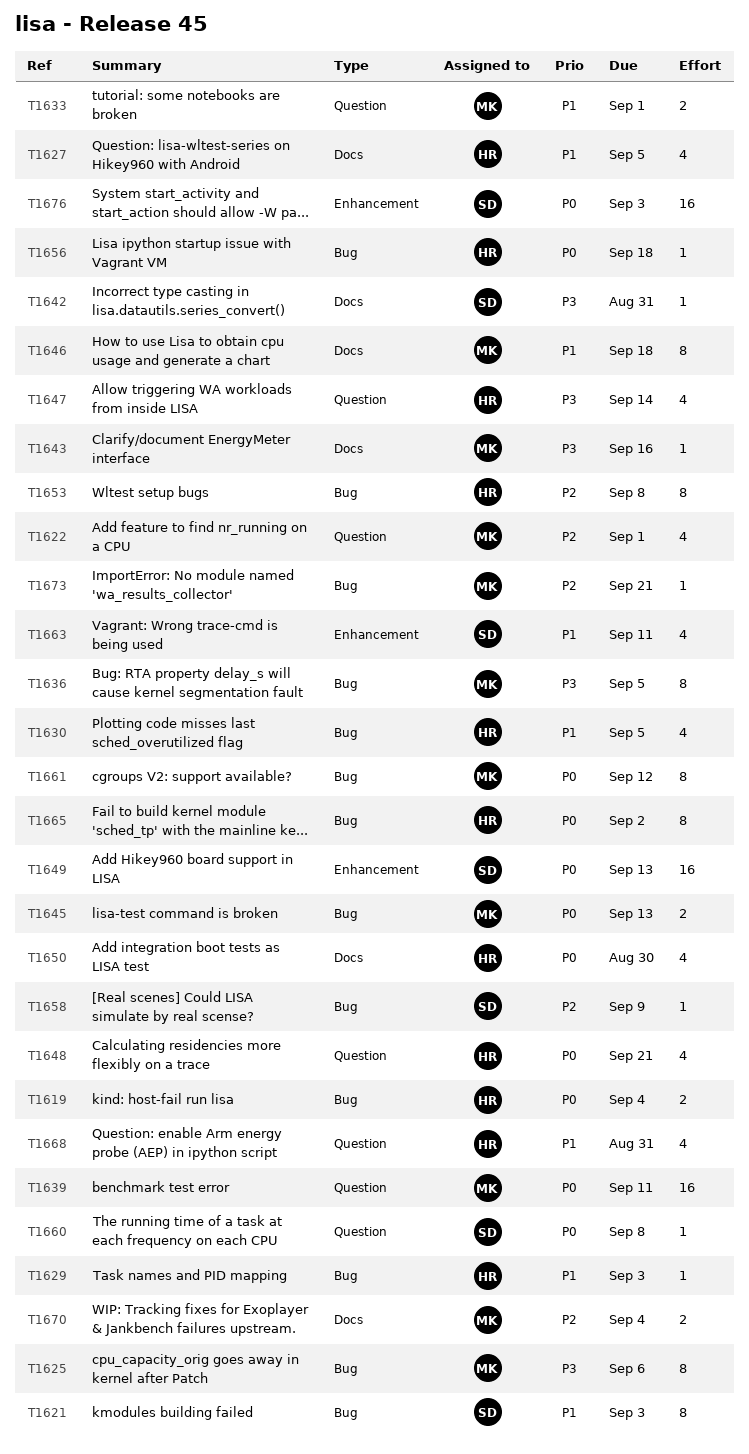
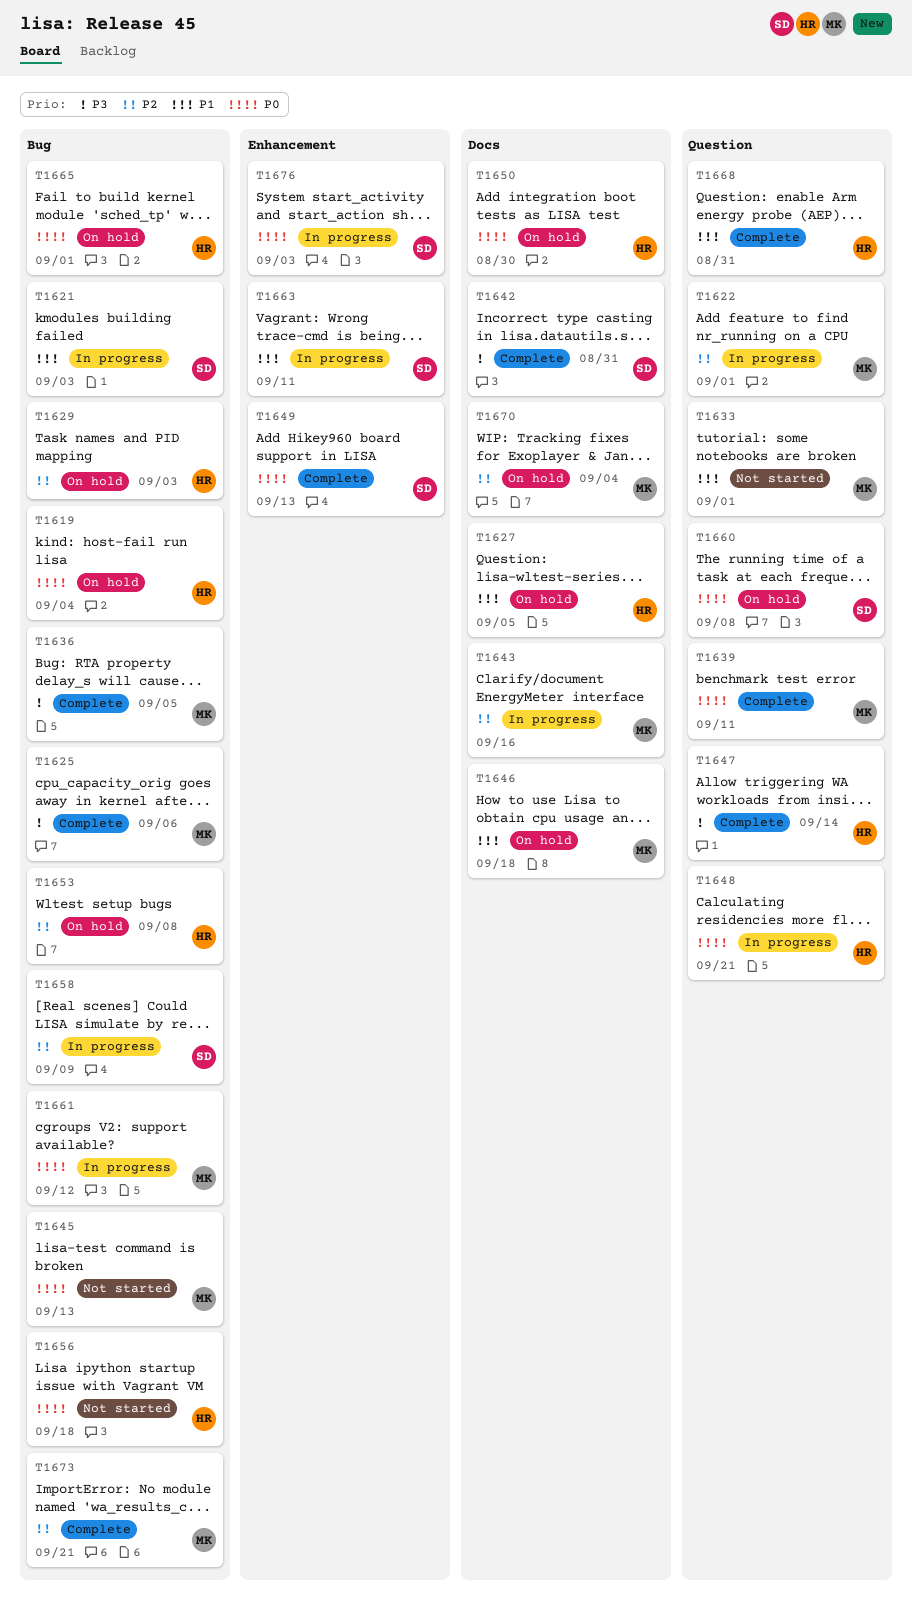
T1629, priority: P1 -> P2
T1630: present -> none
T1643, priority: P3 -> P2
T1665, due: Sep 2 -> Sep 1

